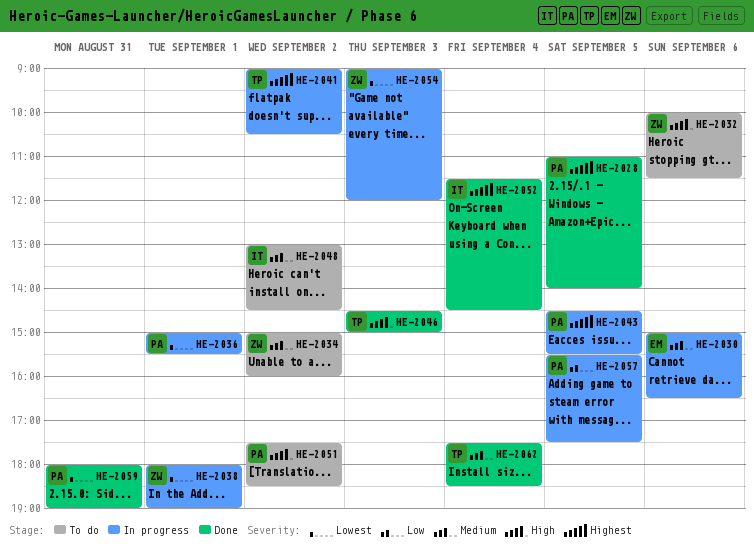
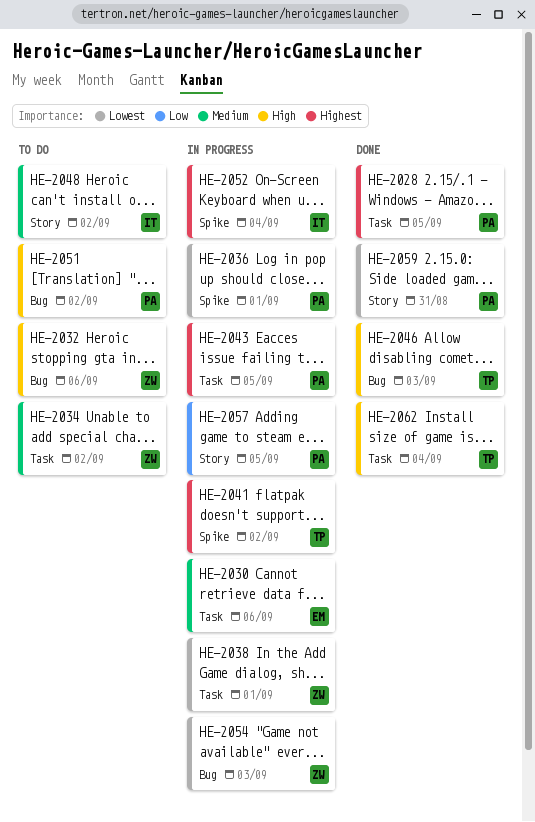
HE-2052, status: Done -> In progress
HE-2062, priority: Medium -> High

